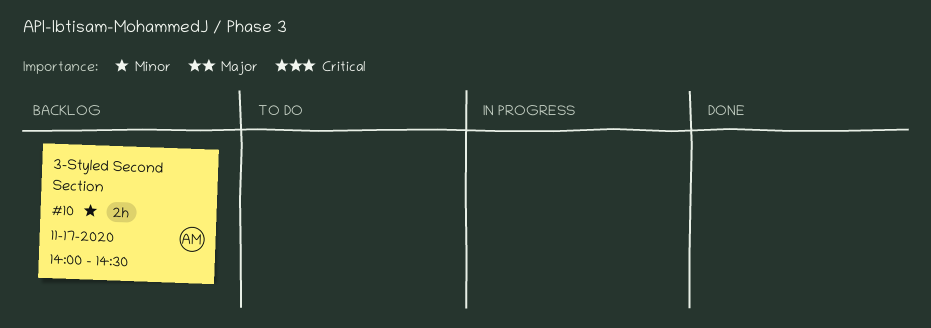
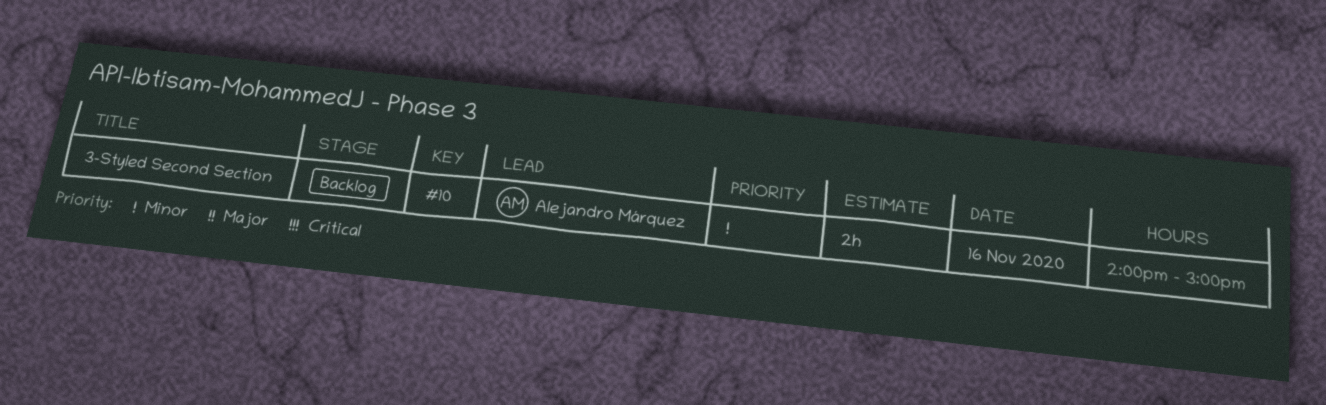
#10, day: Nov 17 -> Nov 16
#10, ends: 14:30 -> 15:00

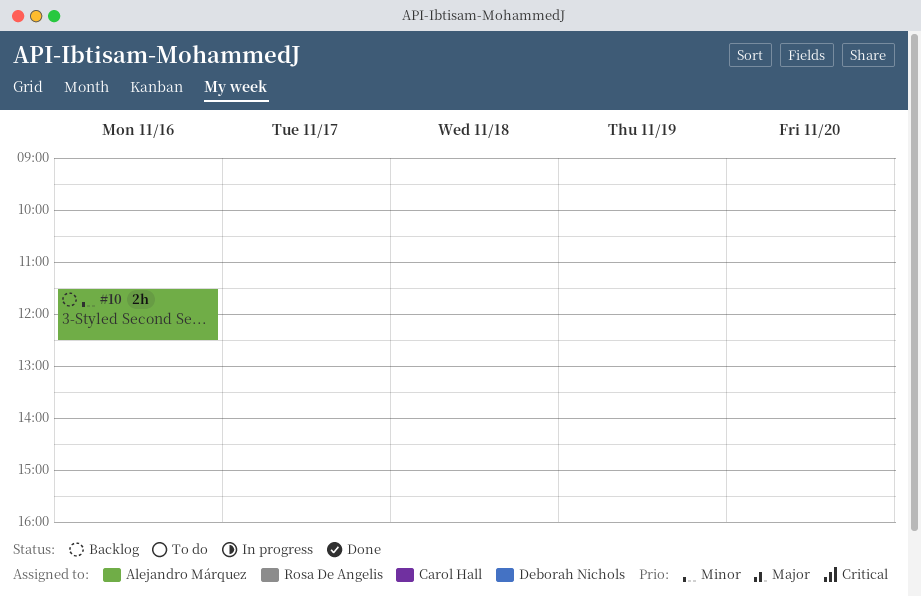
#10, begins: 14:00 -> 11:30
#10, ends: 15:00 -> 12:30

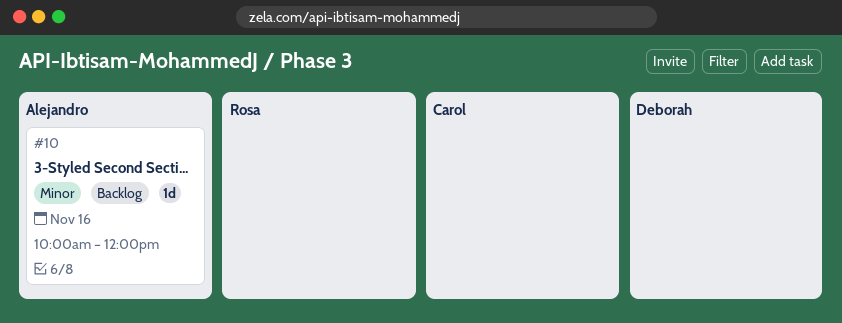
#10, estimate: 2h -> 1d
#10, begins: 11:30 -> 10:00
#10, ends: 12:30 -> 12:00

